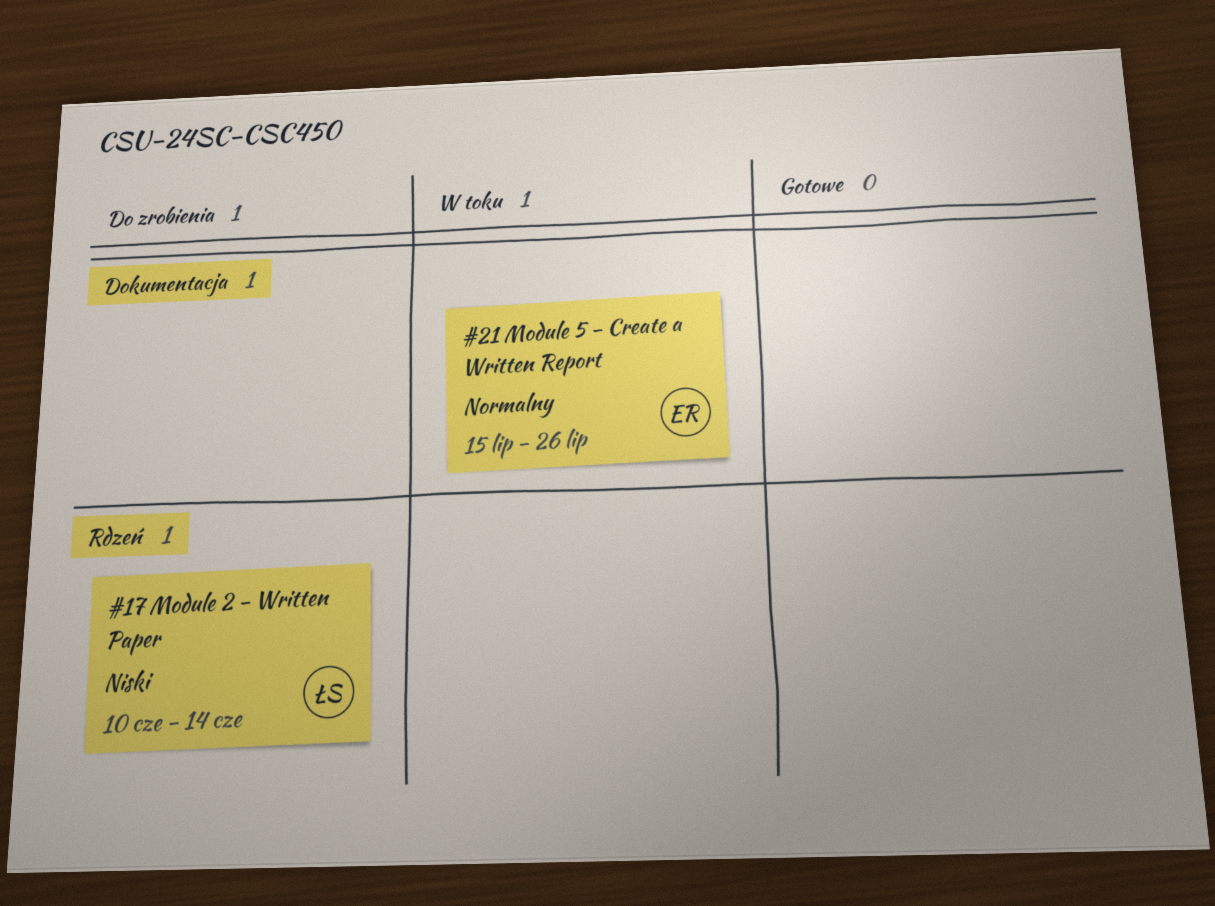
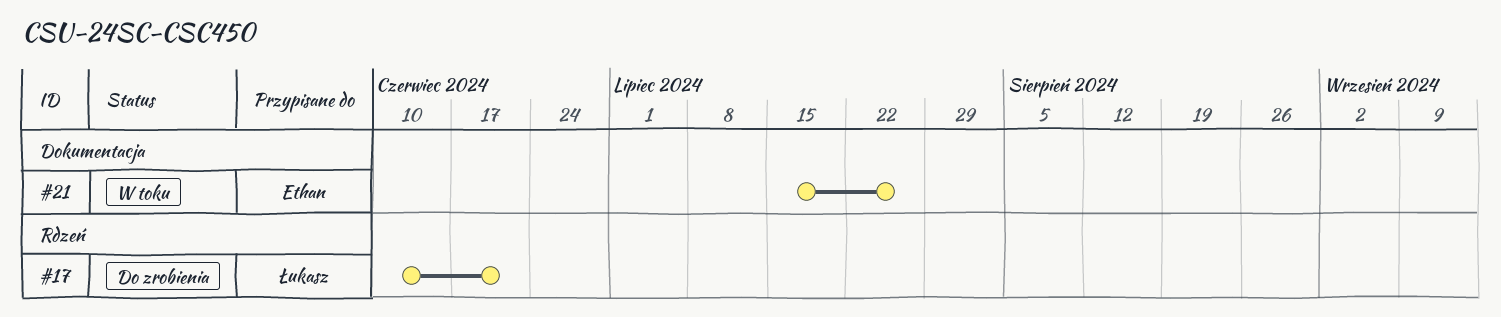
#17, due: Jun 14 -> Jun 21

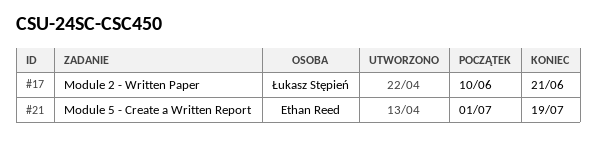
#21, start: Jul 15 -> Jul 1
#21, due: Jul 26 -> Jul 19

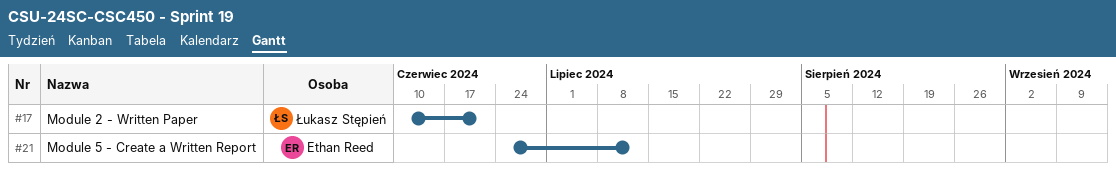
#21, start: Jul 1 -> Jun 24
#21, due: Jul 19 -> Jul 12

